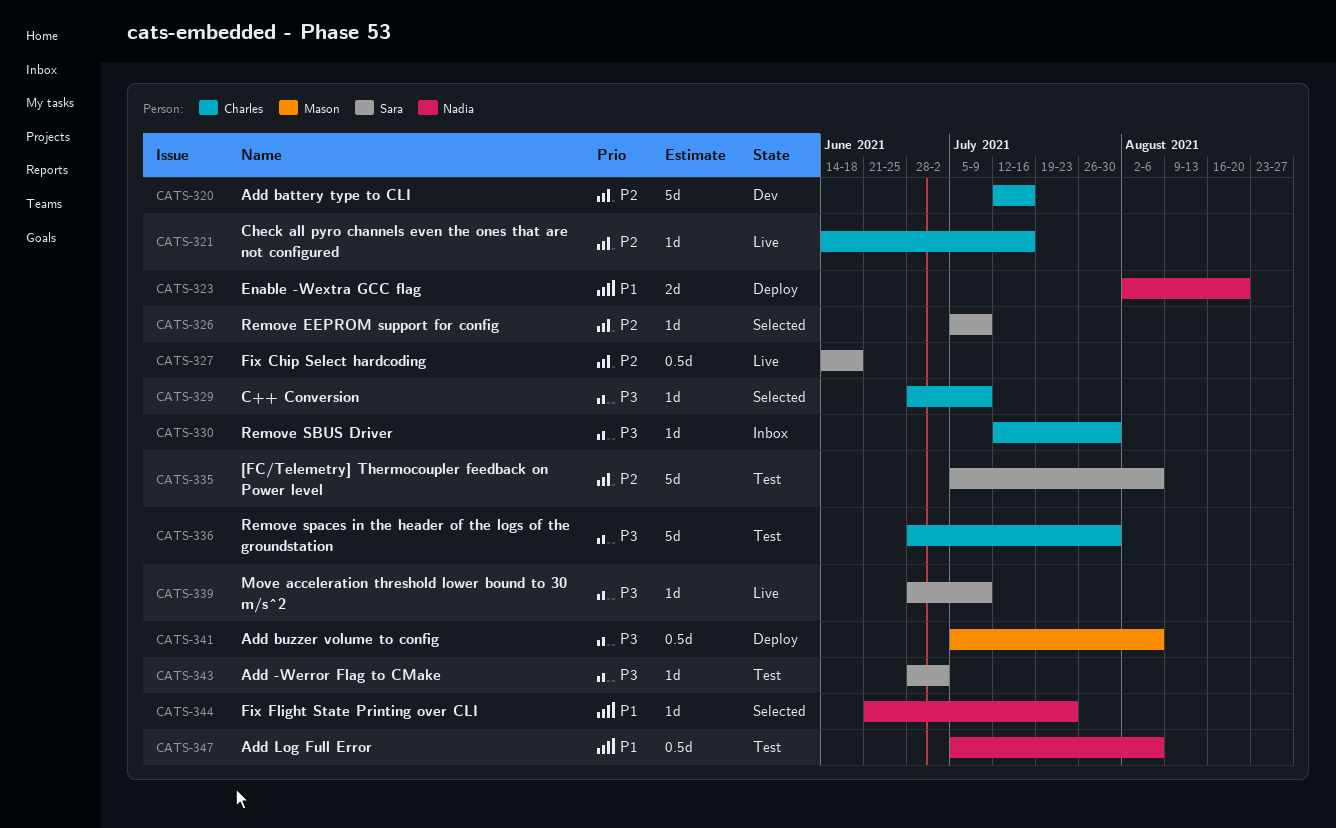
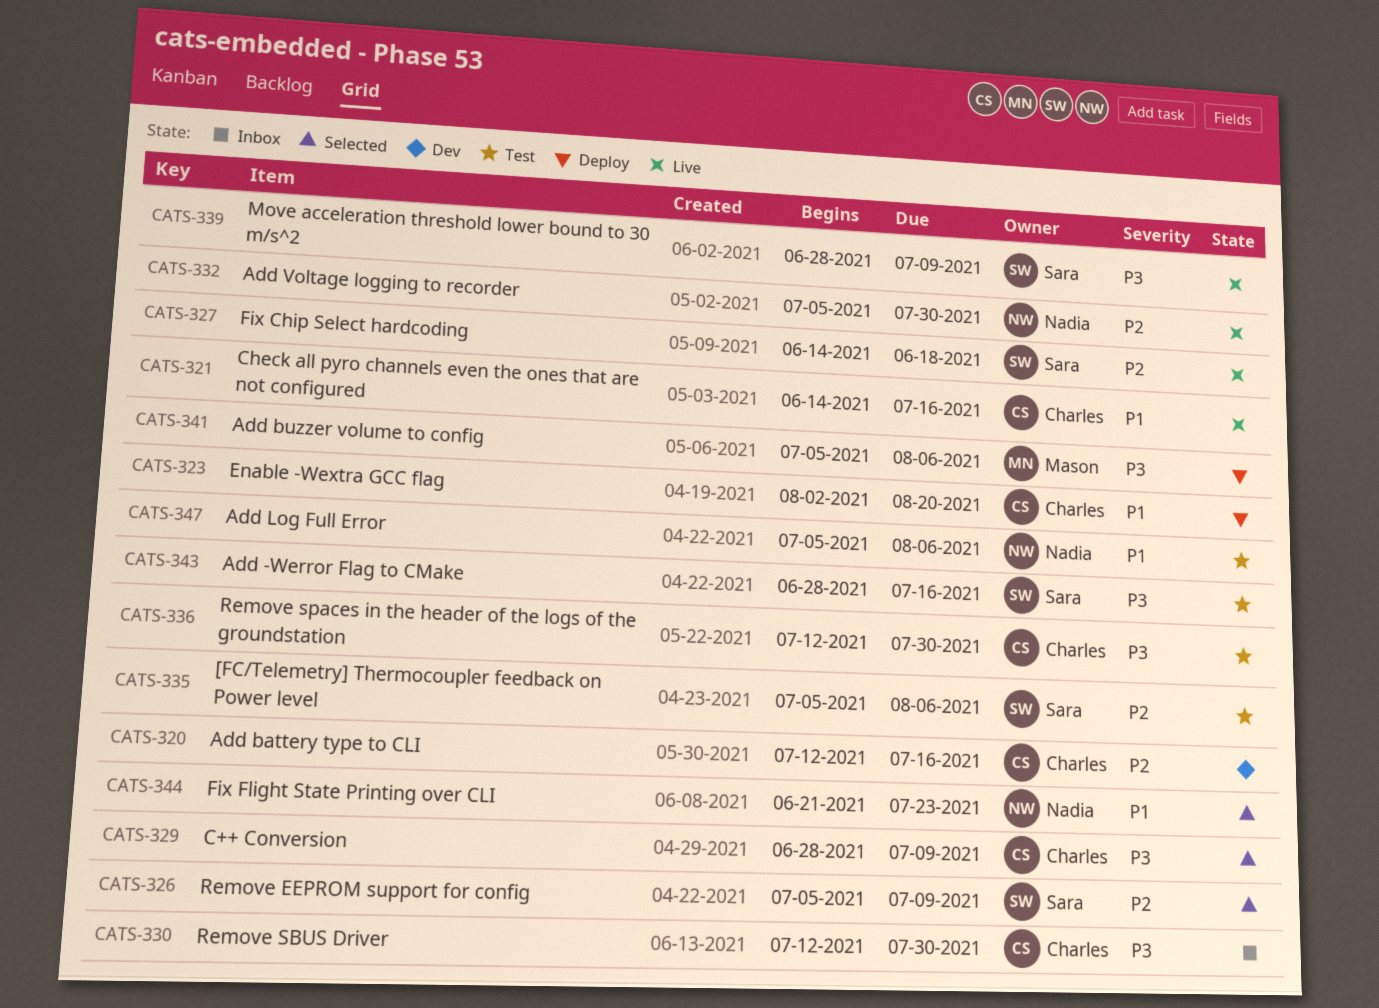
CATS-321, priority: P2 -> P1
CATS-323, owner: Nadia -> Charles
CATS-332: none -> present
CATS-336, start: Jun 28 -> Jul 12
CATS-343, due: Jul 2 -> Jul 16

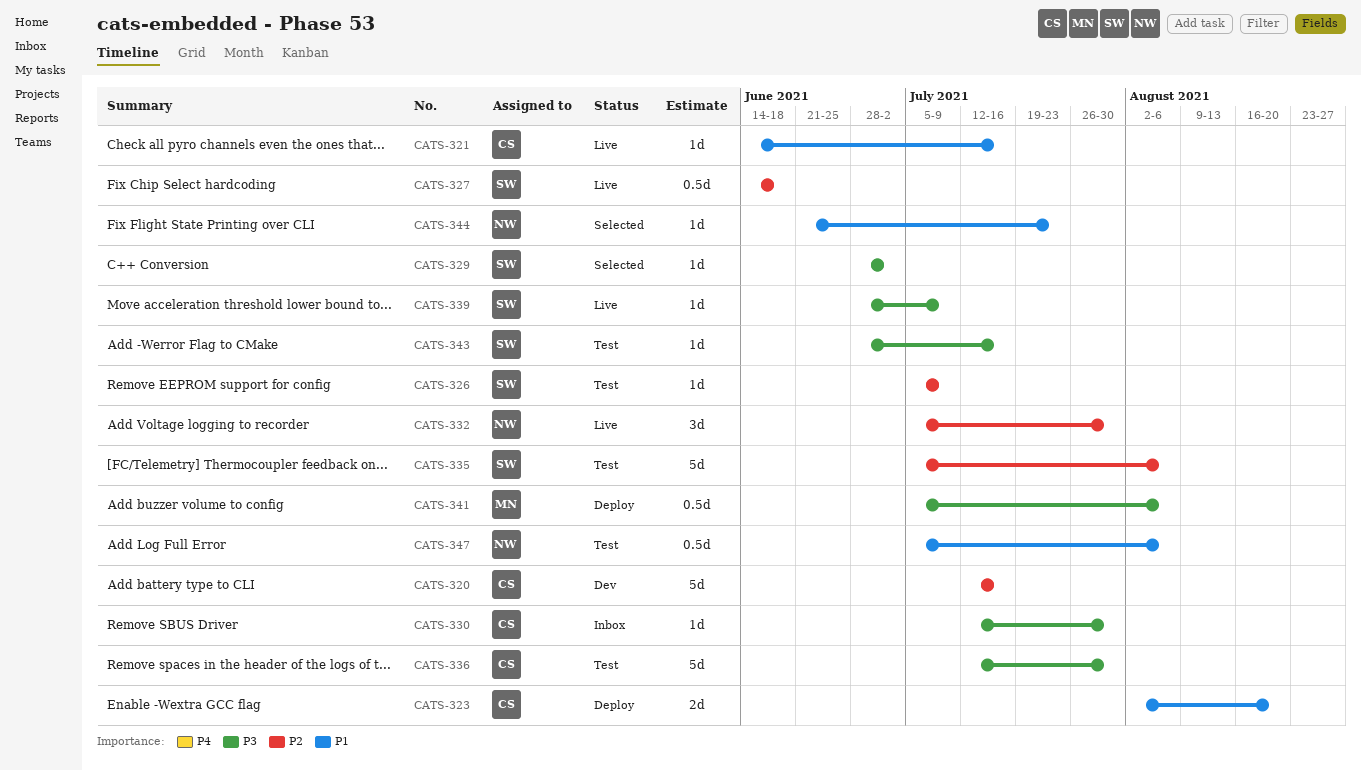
CATS-326, status: Selected -> Test
CATS-329, owner: Charles -> Sara
CATS-329, due: Jul 9 -> Jul 2

